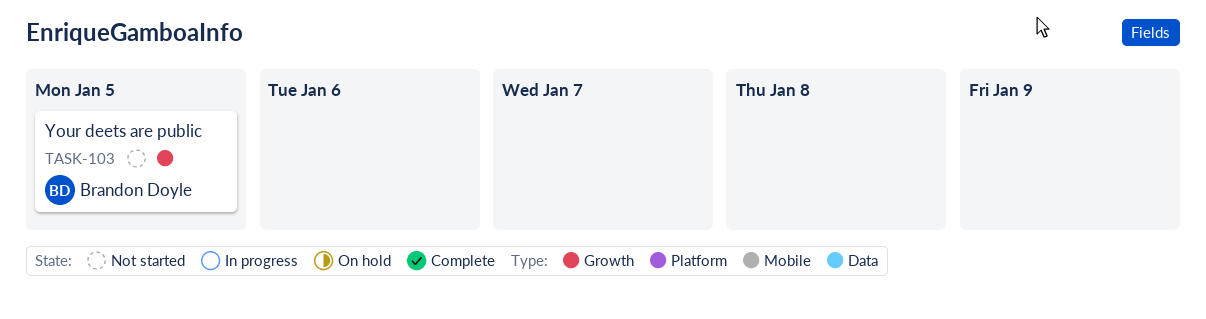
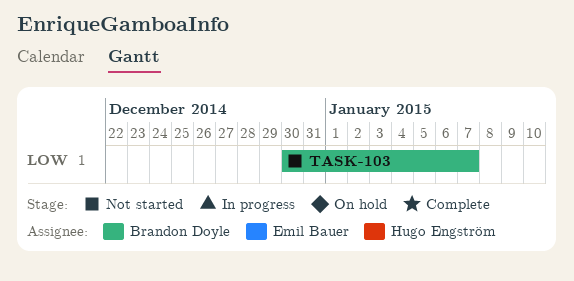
TASK-103, due: Jan 5 -> Jan 7

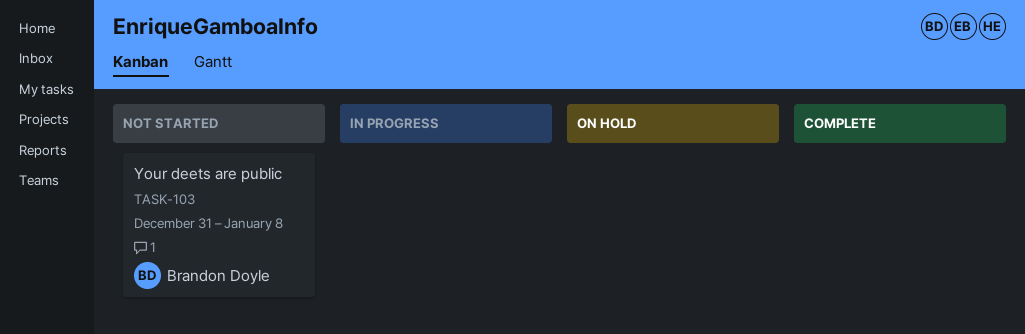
TASK-103, start: Dec 30 -> Dec 31
TASK-103, due: Jan 7 -> Jan 8

